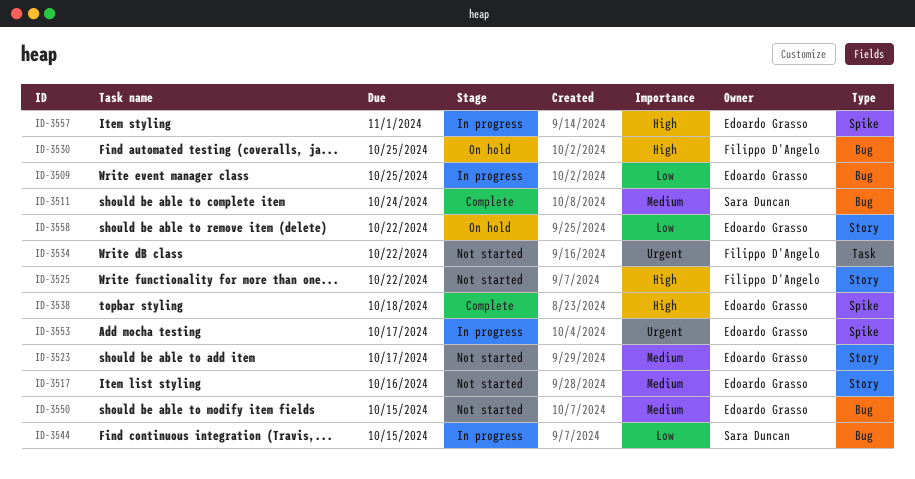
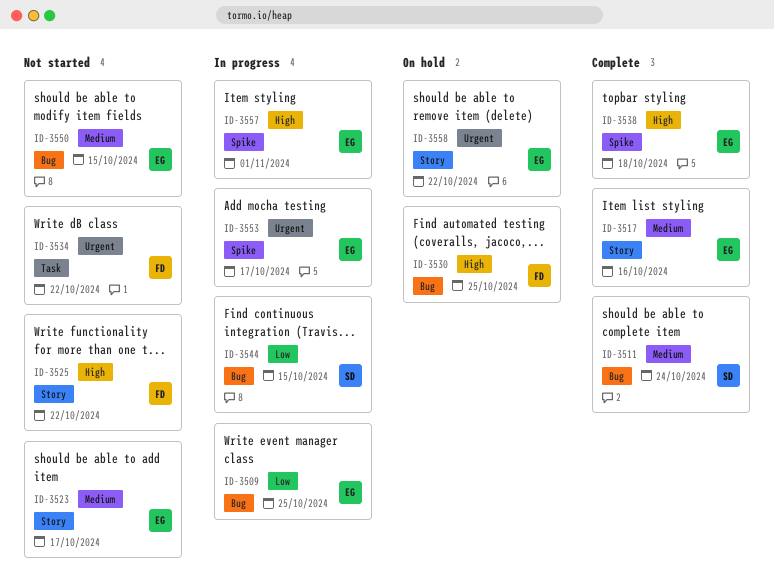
ID-3517, status: Not started -> Complete
ID-3558, priority: Low -> Urgent

